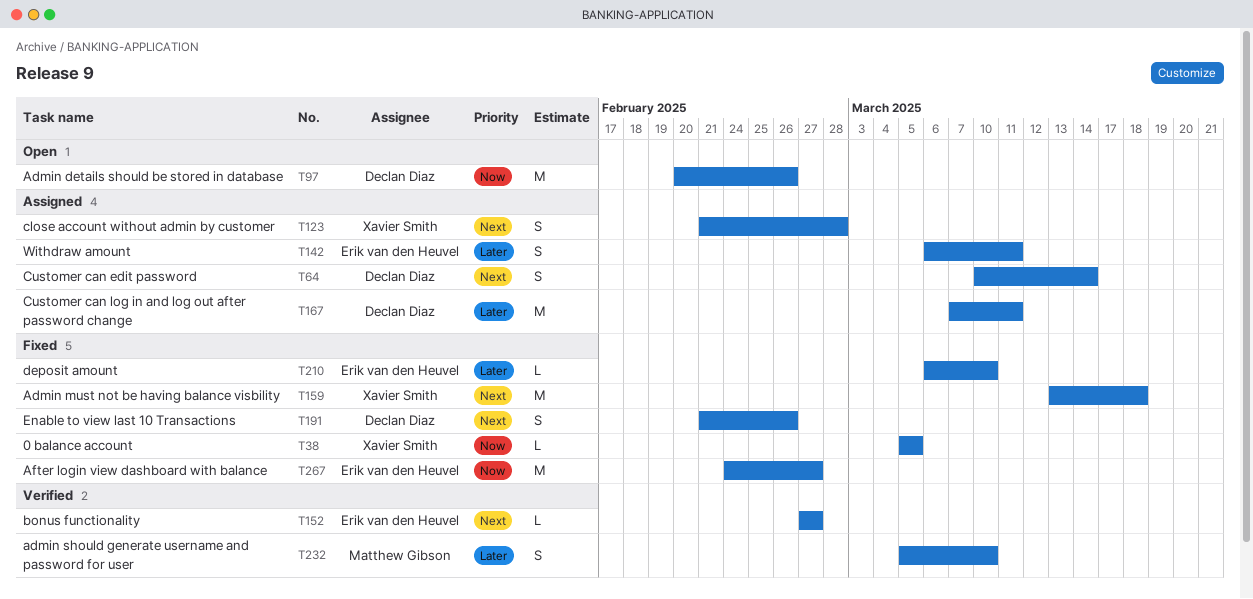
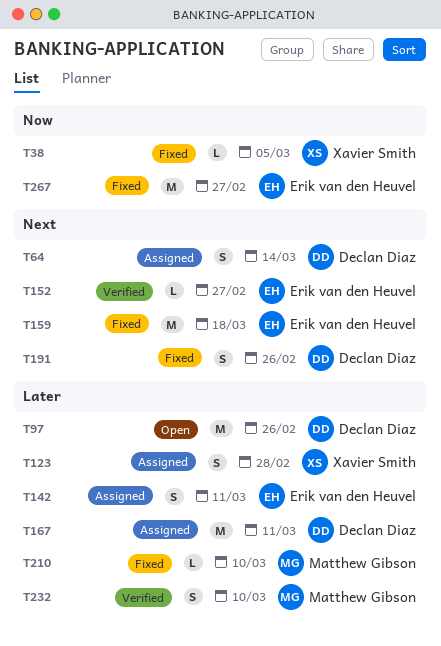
T97, priority: Now -> Later
T123, priority: Next -> Later
T159, owner: Xavier Smith -> Erik van den Heuvel
T210, owner: Erik van den Heuvel -> Matthew Gibson

